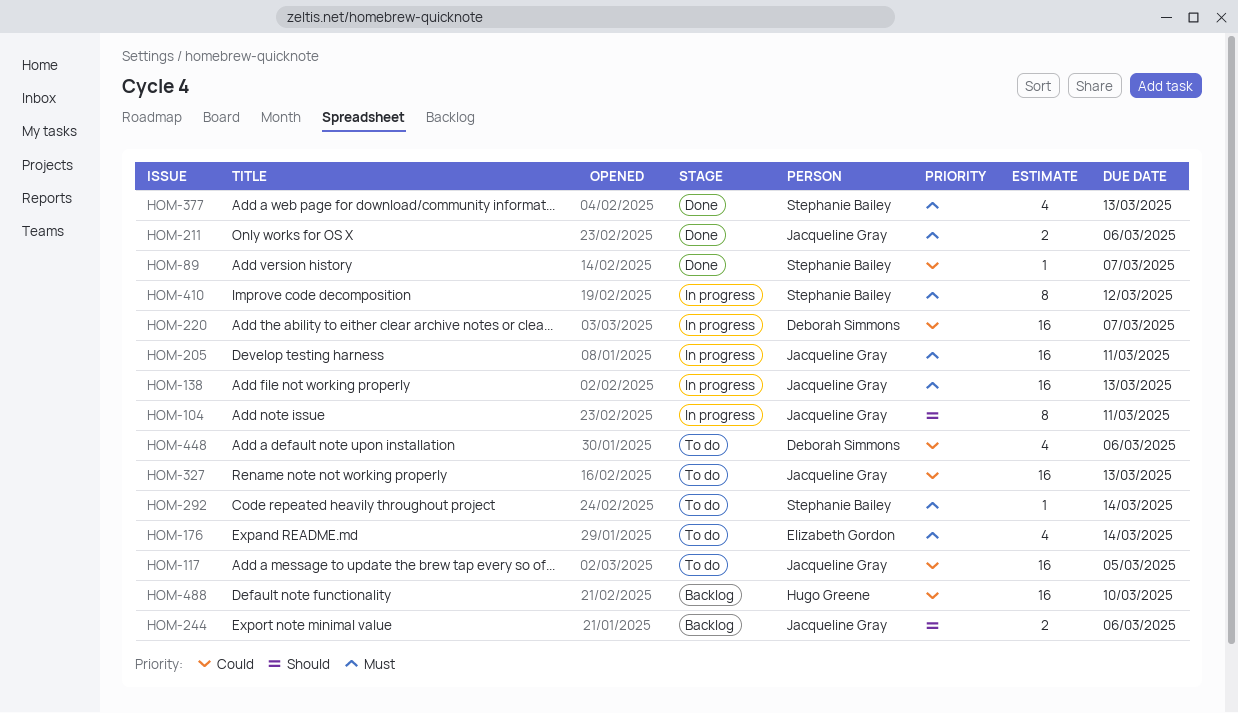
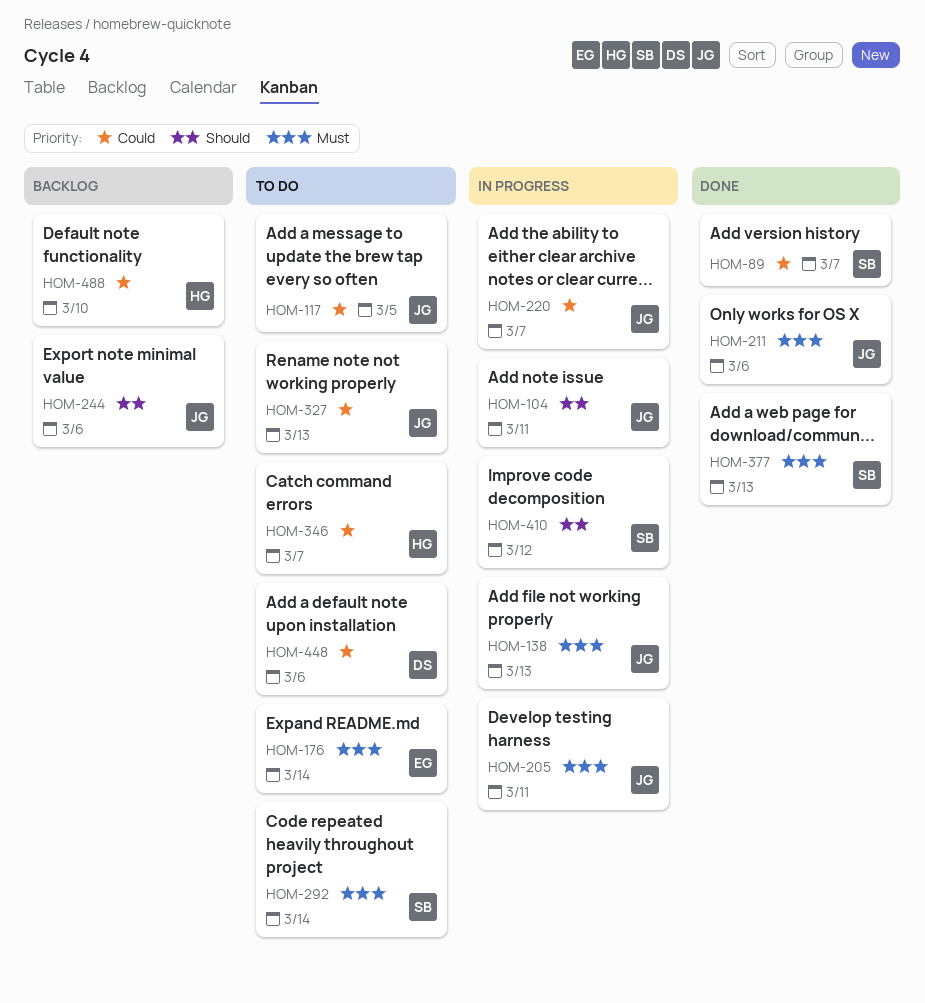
HOM-220, owner: Deborah Simmons -> Jacqueline Gray
HOM-346: none -> present
HOM-410, priority: Must -> Should

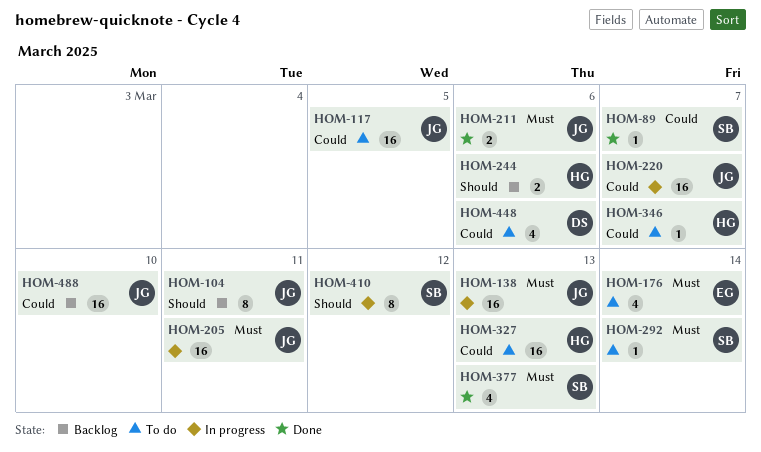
HOM-104, status: In progress -> Backlog
HOM-244, owner: JG -> HG
HOM-327, owner: JG -> HG
HOM-488, owner: HG -> JG

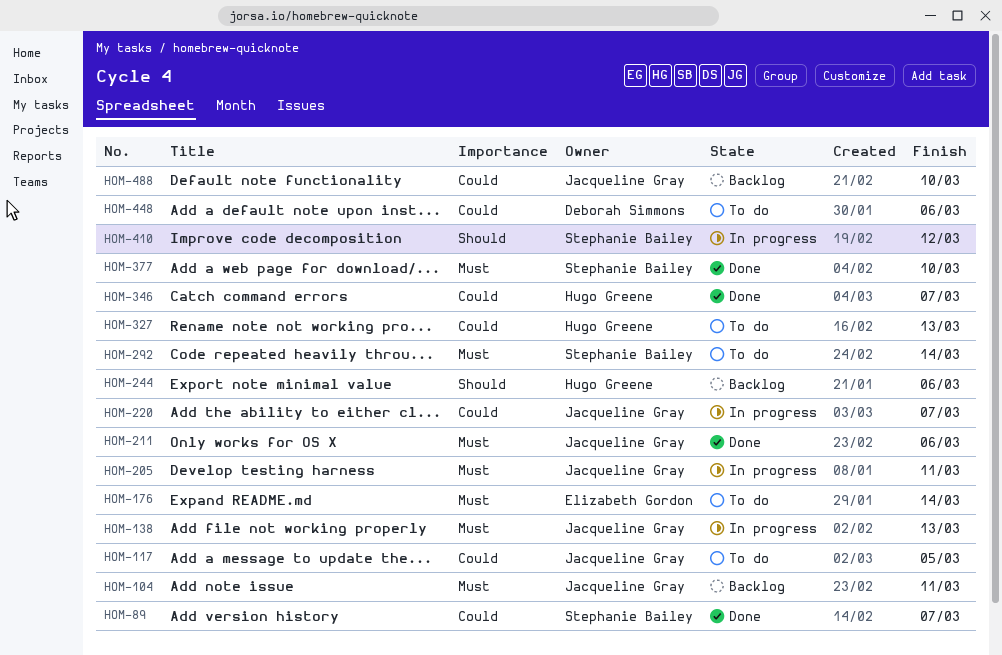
HOM-104, priority: Should -> Must
HOM-346, status: To do -> Done
HOM-377, due: Mar 13 -> Mar 10

